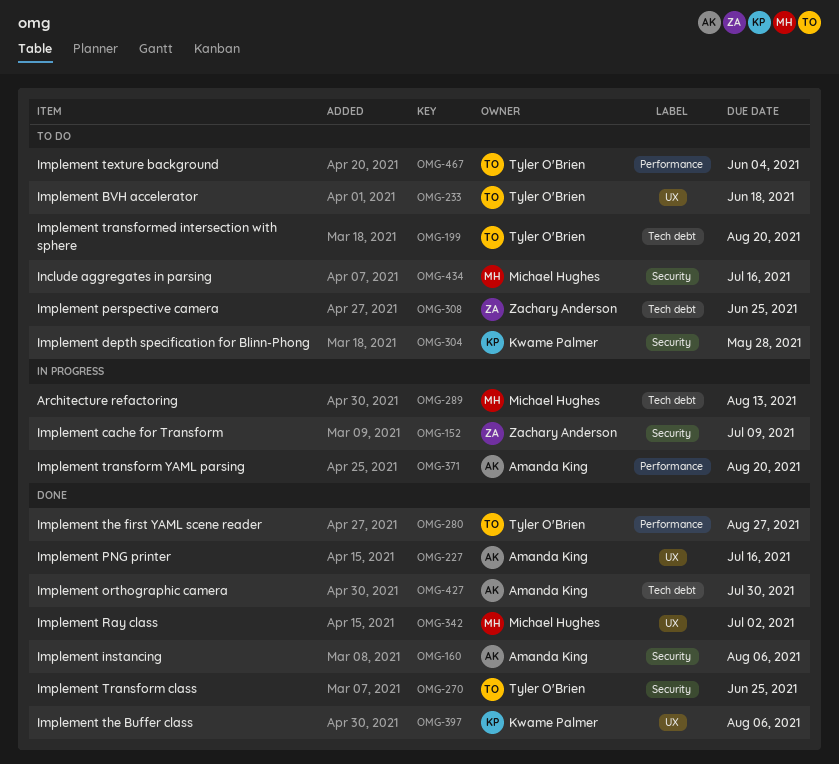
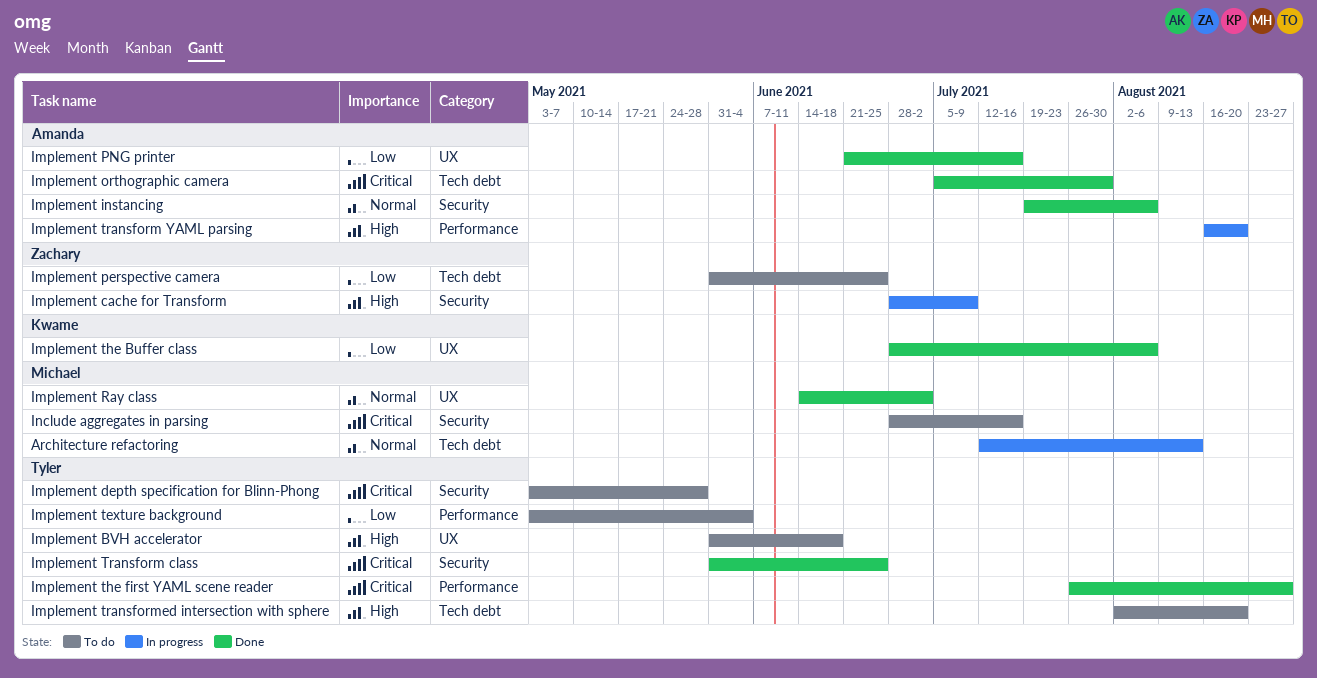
Implement depth specification for Blinn-Phong, owner: Kwame Palmer -> Tyler O'Brien

